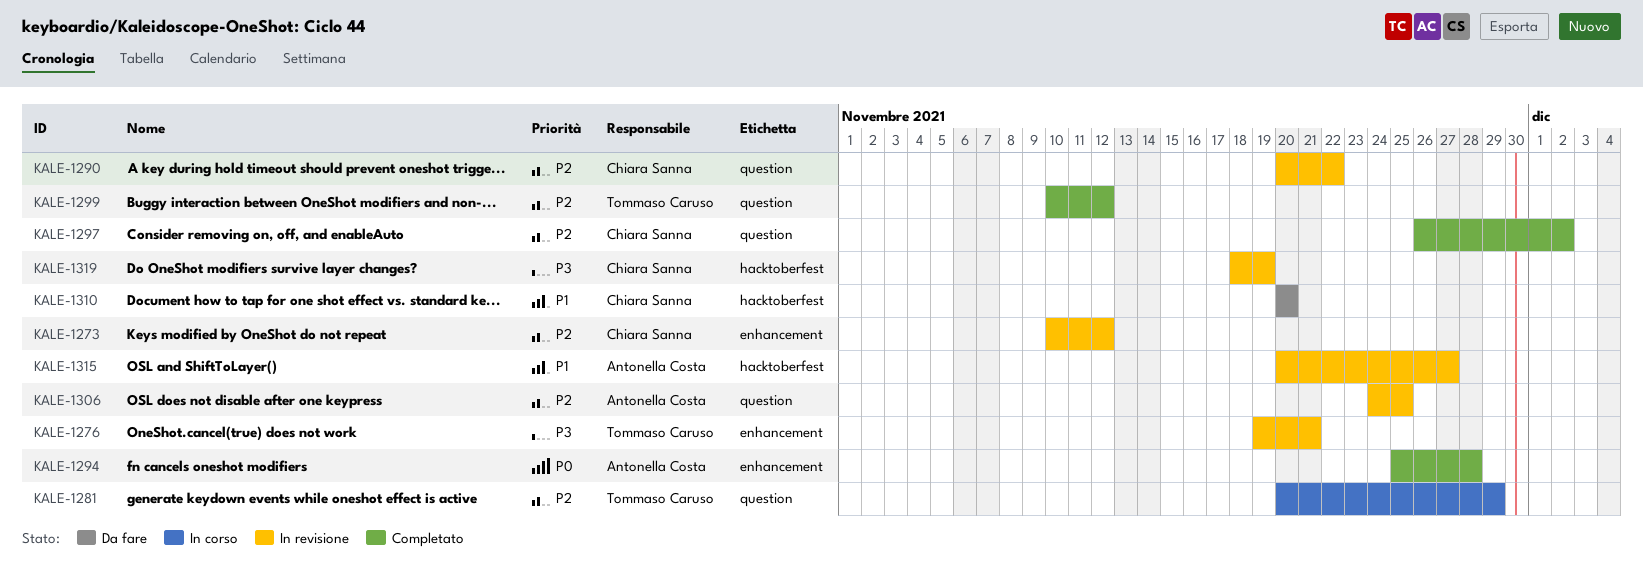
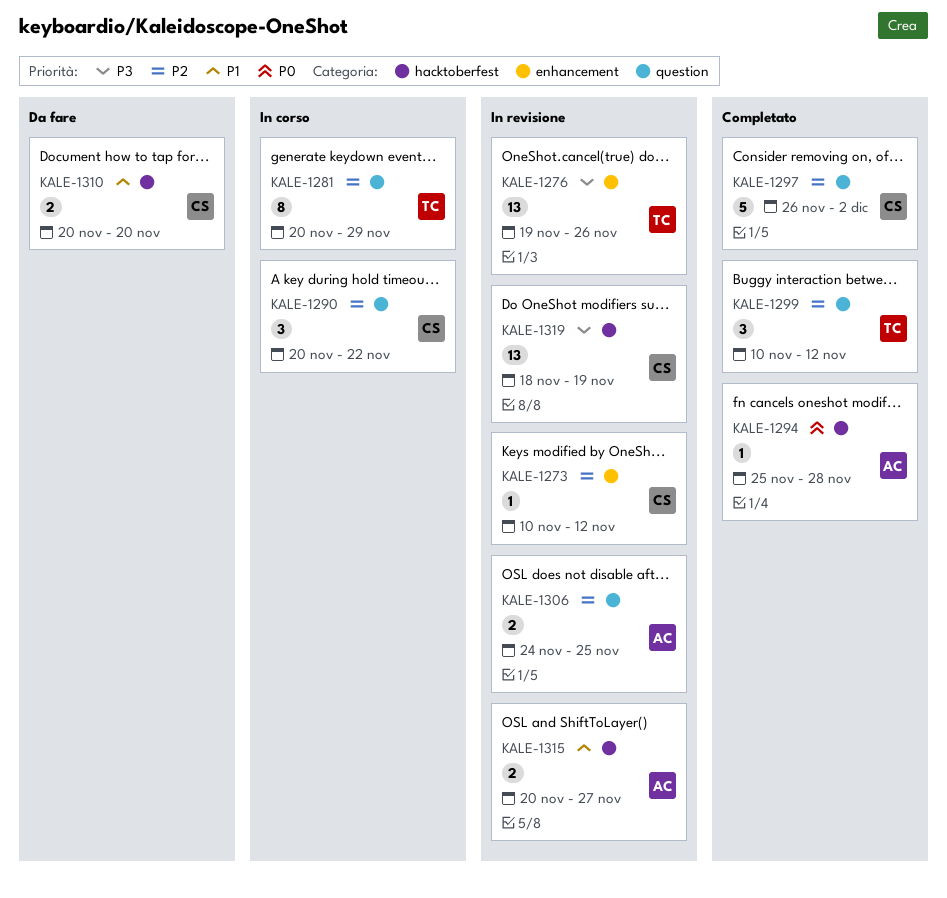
KALE-1276, due: Nov 21 -> Nov 26
KALE-1290, status: In revisione -> In corso
KALE-1294, label: enhancement -> hacktoberfest

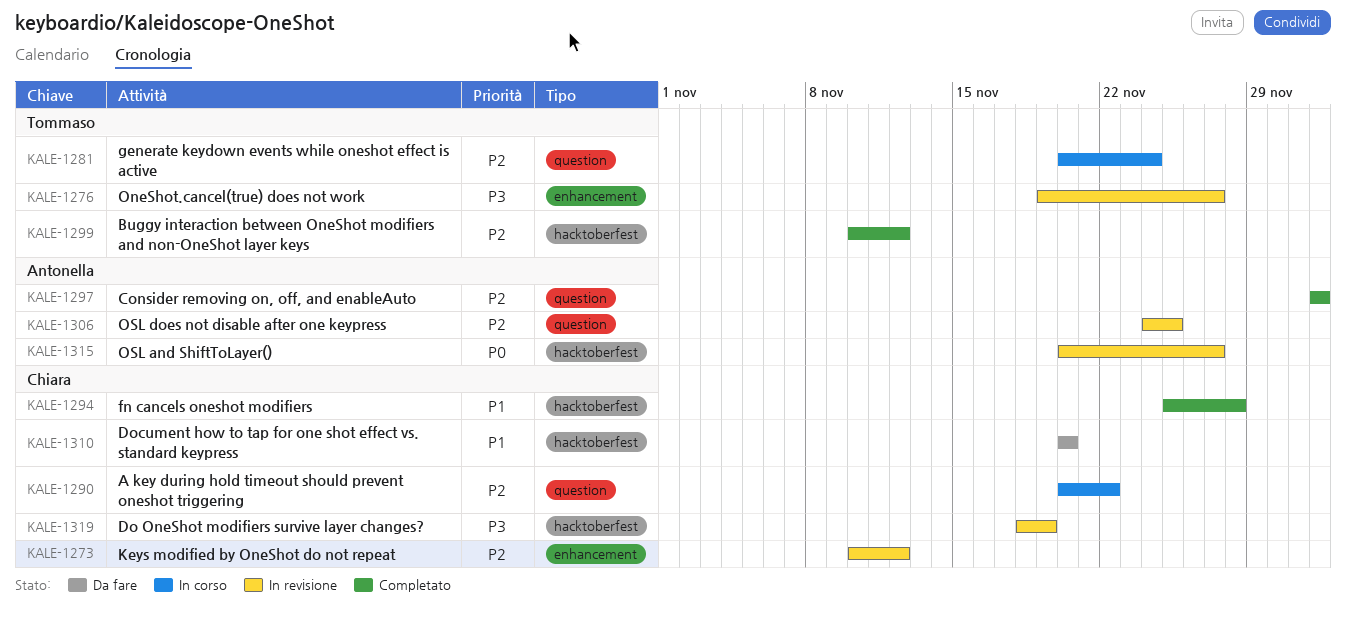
KALE-1276, due: Nov 26 -> Nov 27
KALE-1281, due: Nov 29 -> Nov 24
KALE-1294, owner: Antonella -> Chiara
KALE-1294, priority: P0 -> P1
KALE-1297, owner: Chiara -> Antonella
KALE-1297, start: Nov 26 -> Dec 2
KALE-1299, label: question -> hacktoberfest
KALE-1315, priority: P1 -> P0

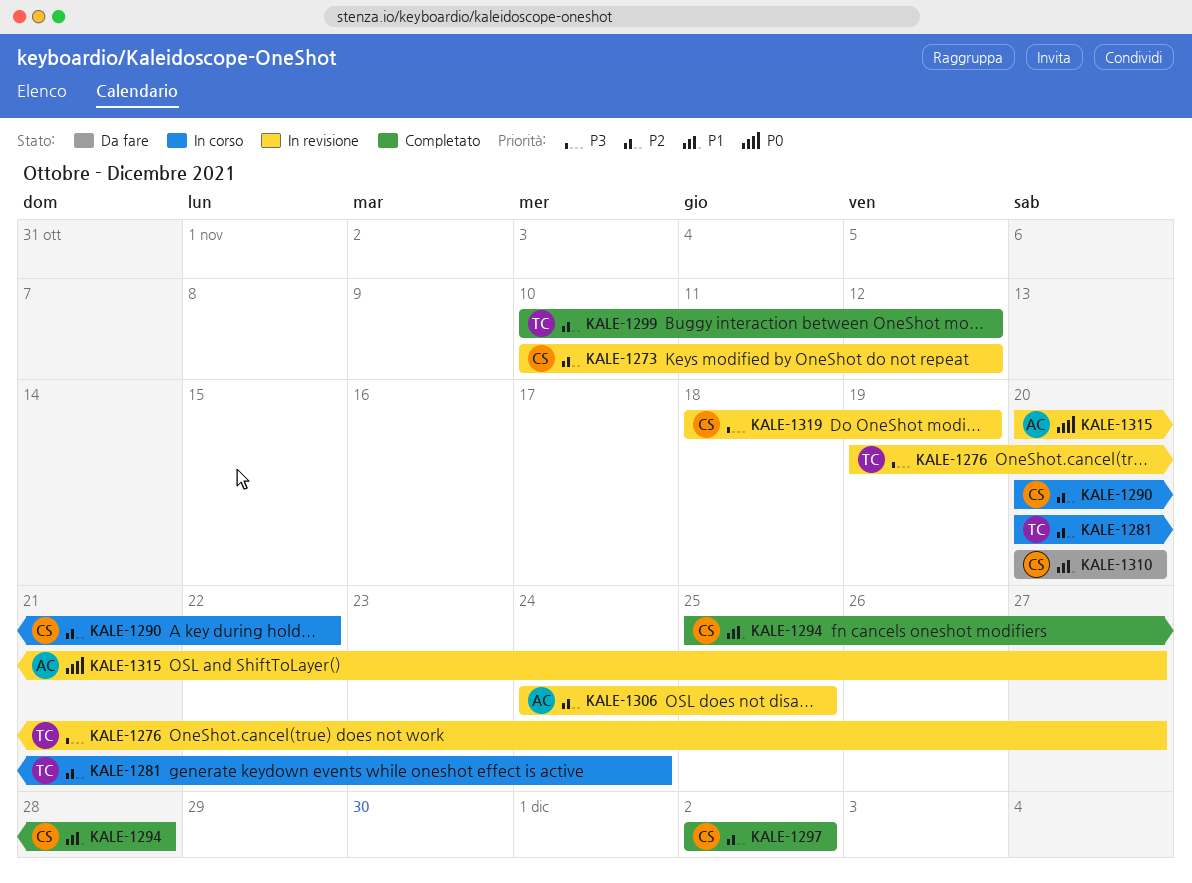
KALE-1297, owner: Antonella -> Chiara

